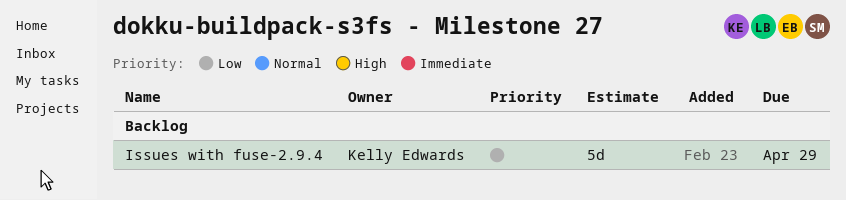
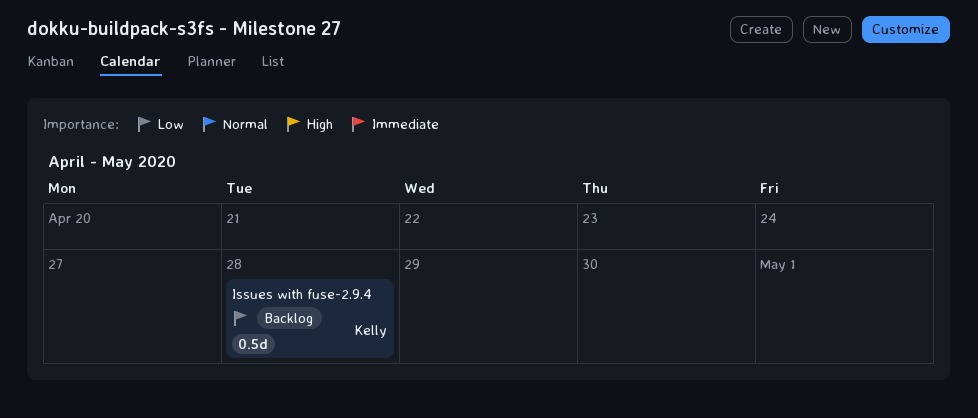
Issues with fuse-2.9.4, estimate: 5d -> 0.5d
Issues with fuse-2.9.4, due: Apr 29 -> Apr 28

